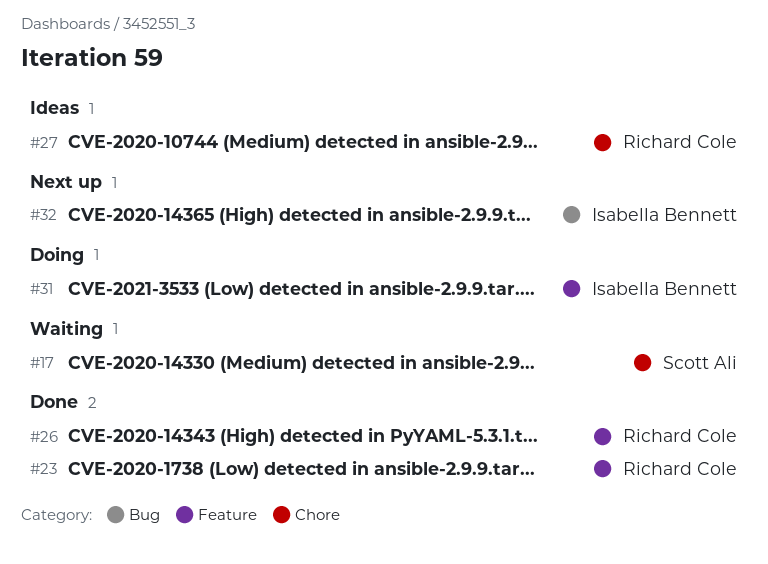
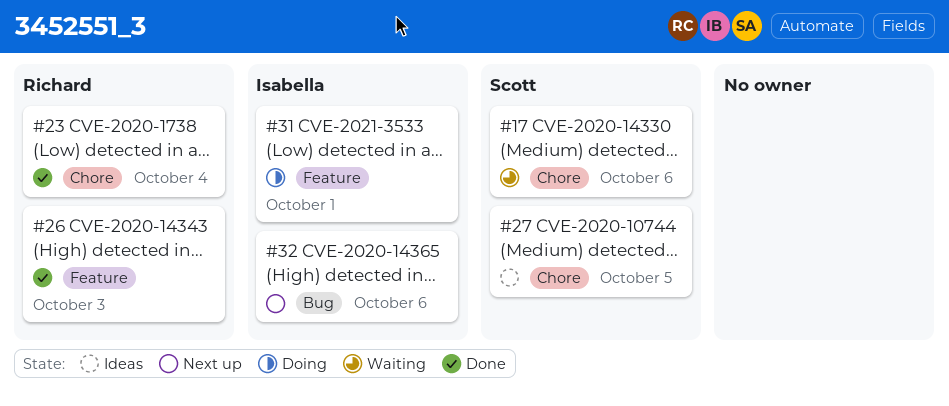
#23, label: Feature -> Chore
#27, owner: Richard Cole -> Scott Ali

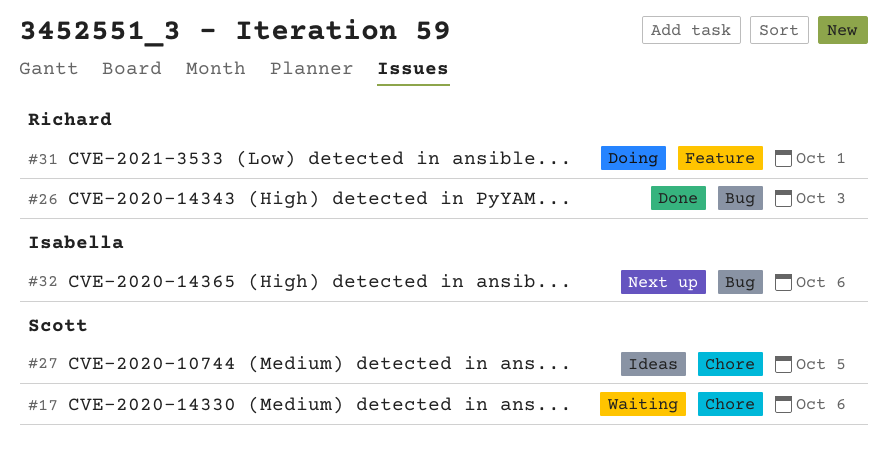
#23: present -> none
#26, label: Feature -> Bug
#31, owner: Isabella -> Richard

